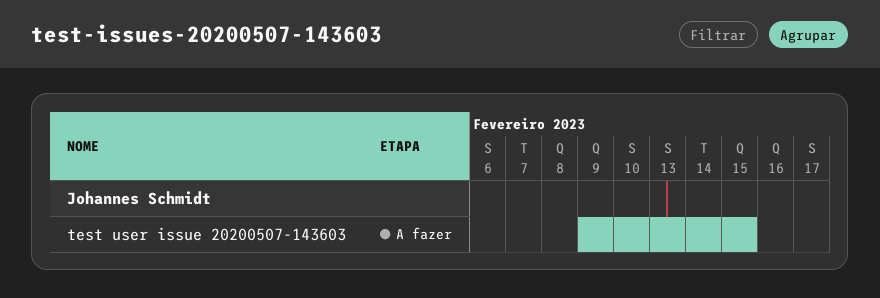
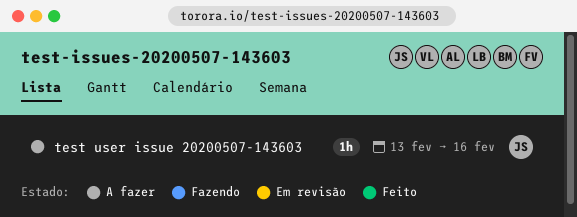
test user issue 20200507-143603, start: Feb 9 -> Feb 13
test user issue 20200507-143603, due: Feb 15 -> Feb 16

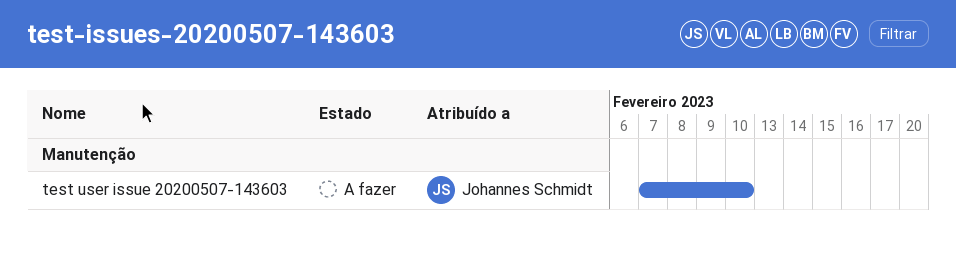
test user issue 20200507-143603, start: Feb 13 -> Feb 7
test user issue 20200507-143603, due: Feb 16 -> Feb 10

